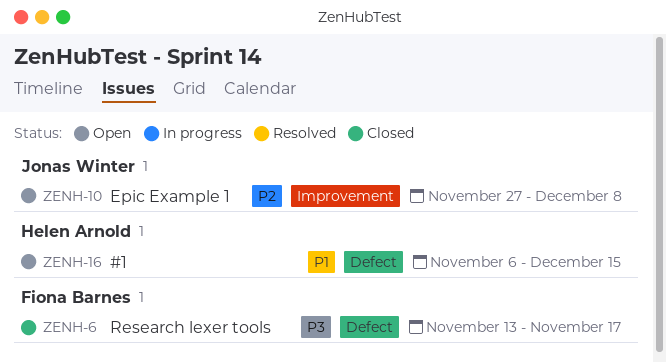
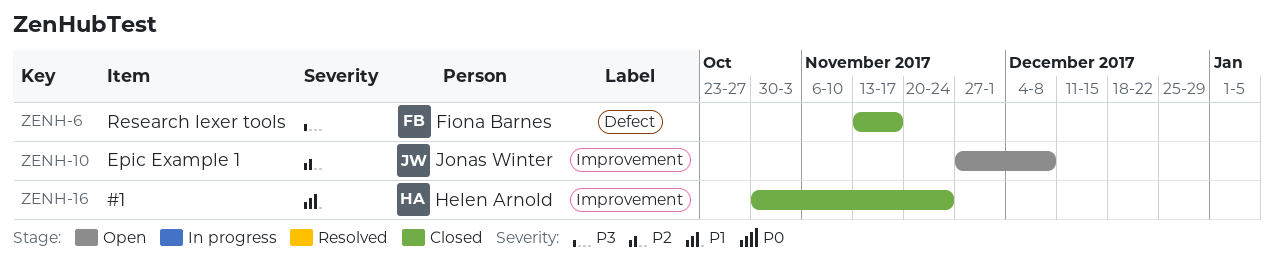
ZENH-16, status: Open -> Closed
ZENH-16, label: Defect -> Improvement
ZENH-16, start: Nov 6 -> Oct 30
ZENH-16, due: Dec 15 -> Nov 24

